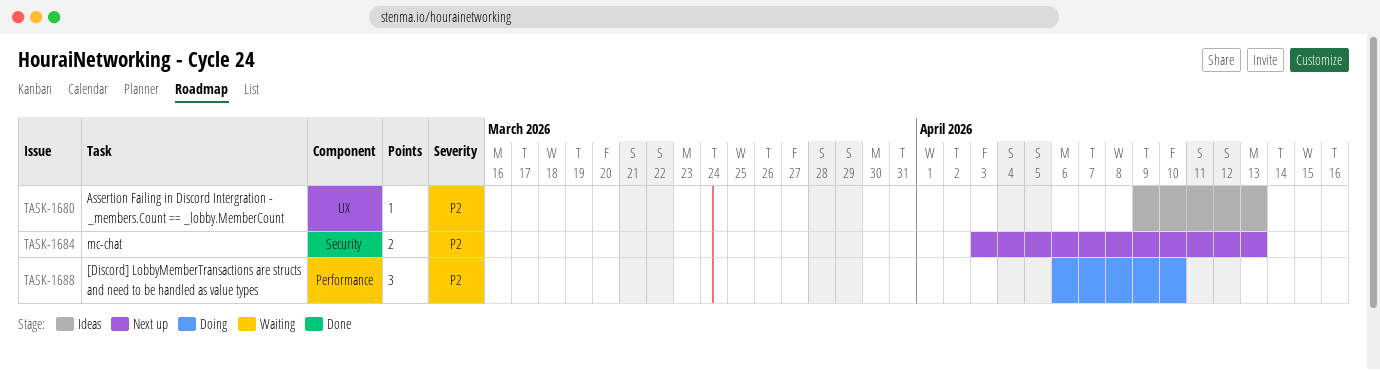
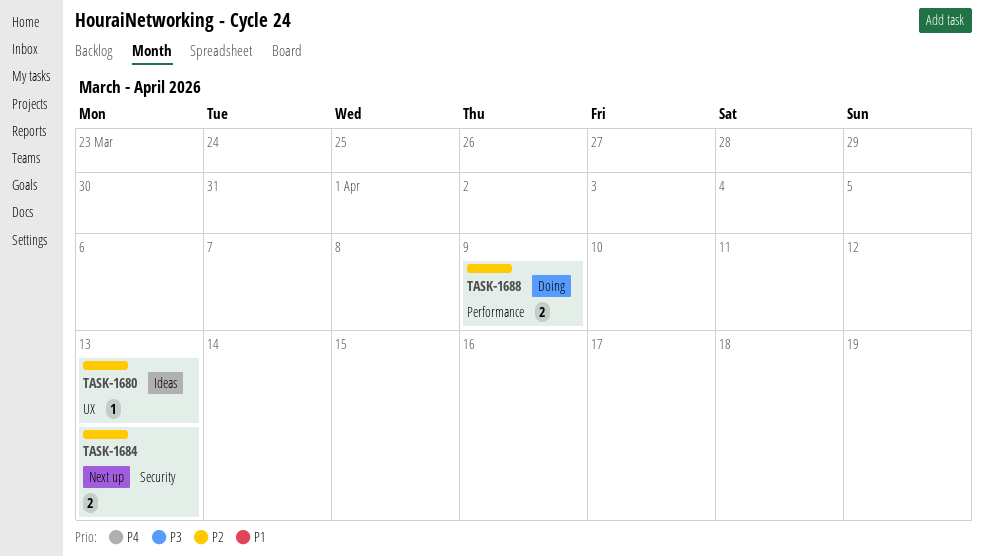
TASK-1688, estimate: 3 -> 2
TASK-1688, due: Apr 10 -> Apr 9

